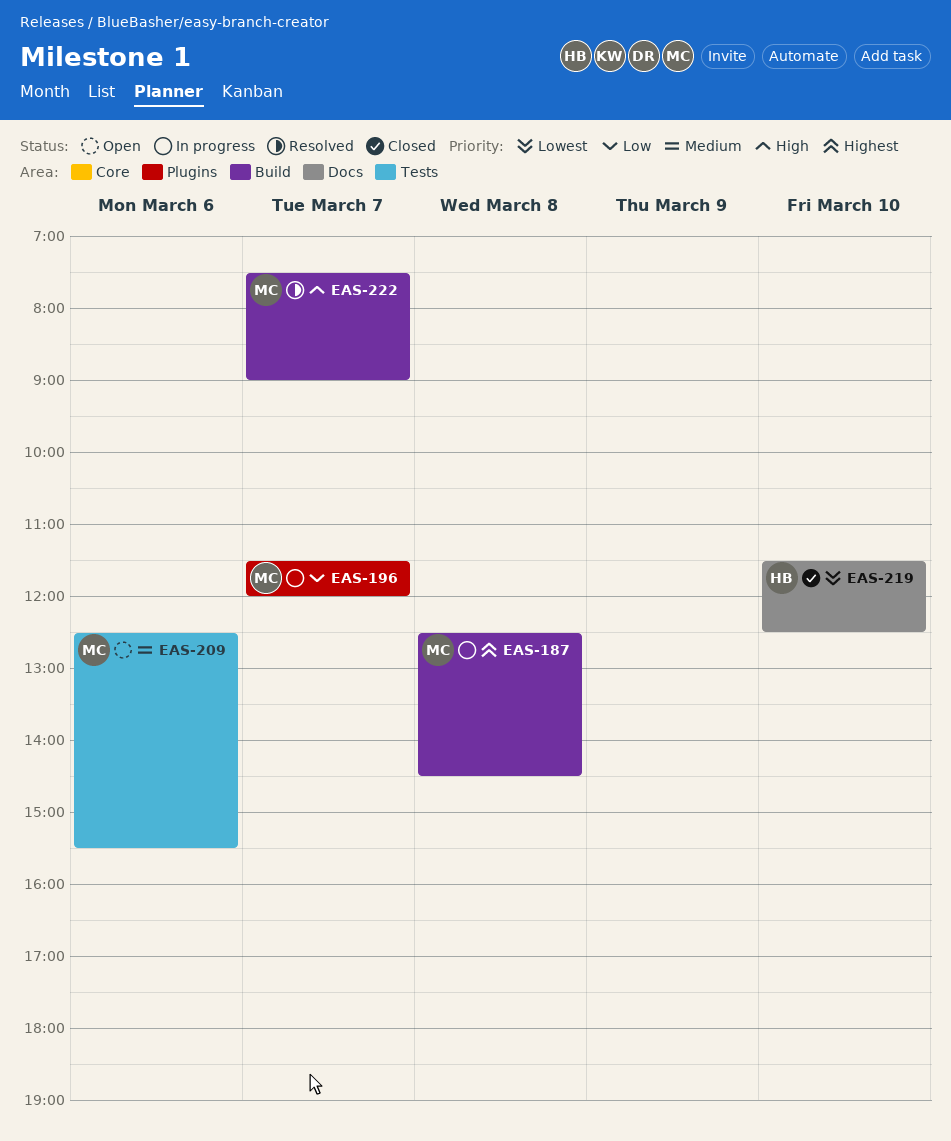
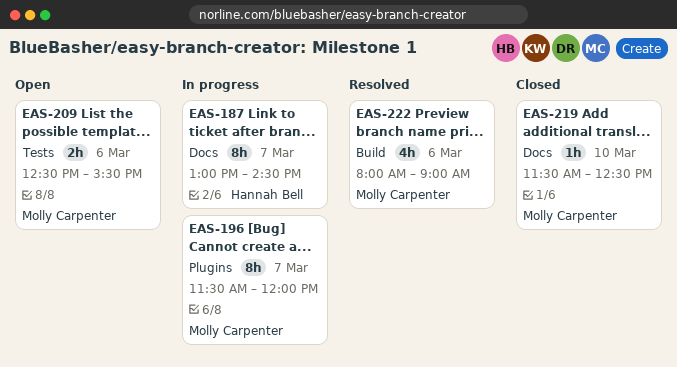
EAS-187, owner: Molly Carpenter -> Hannah Bell
EAS-187, label: Build -> Docs
EAS-187, day: Mar 8 -> Mar 7
EAS-187, begins: 12:30 -> 13:00
EAS-219, owner: Hannah Bell -> Molly Carpenter
EAS-222, day: Mar 7 -> Mar 6
EAS-222, begins: 07:30 -> 08:00

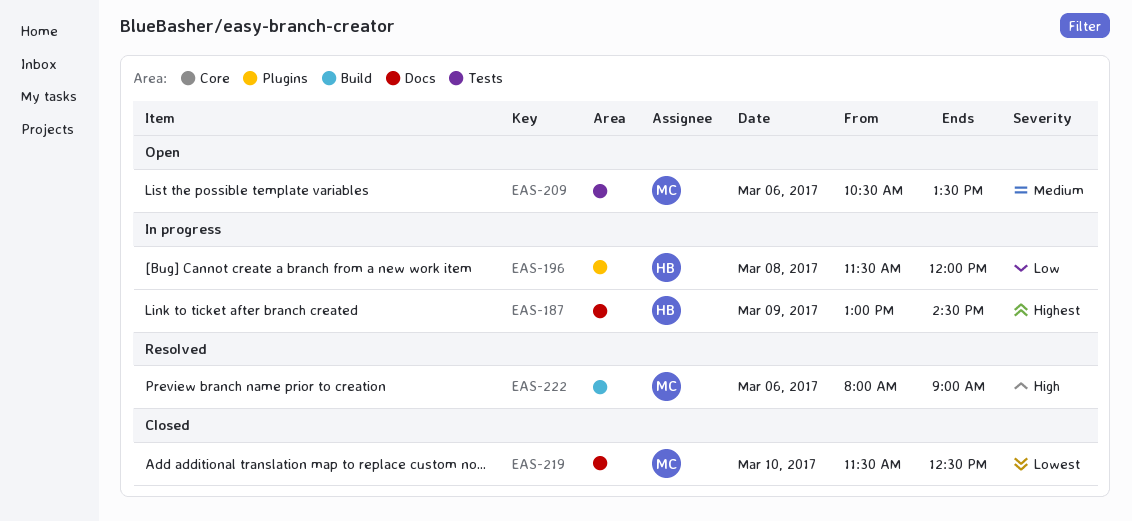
EAS-187, day: Mar 7 -> Mar 9
EAS-196, owner: Molly Carpenter -> Hannah Bell
EAS-196, day: Mar 7 -> Mar 8
EAS-209, begins: 12:30 -> 10:30
EAS-209, ends: 15:30 -> 13:30

